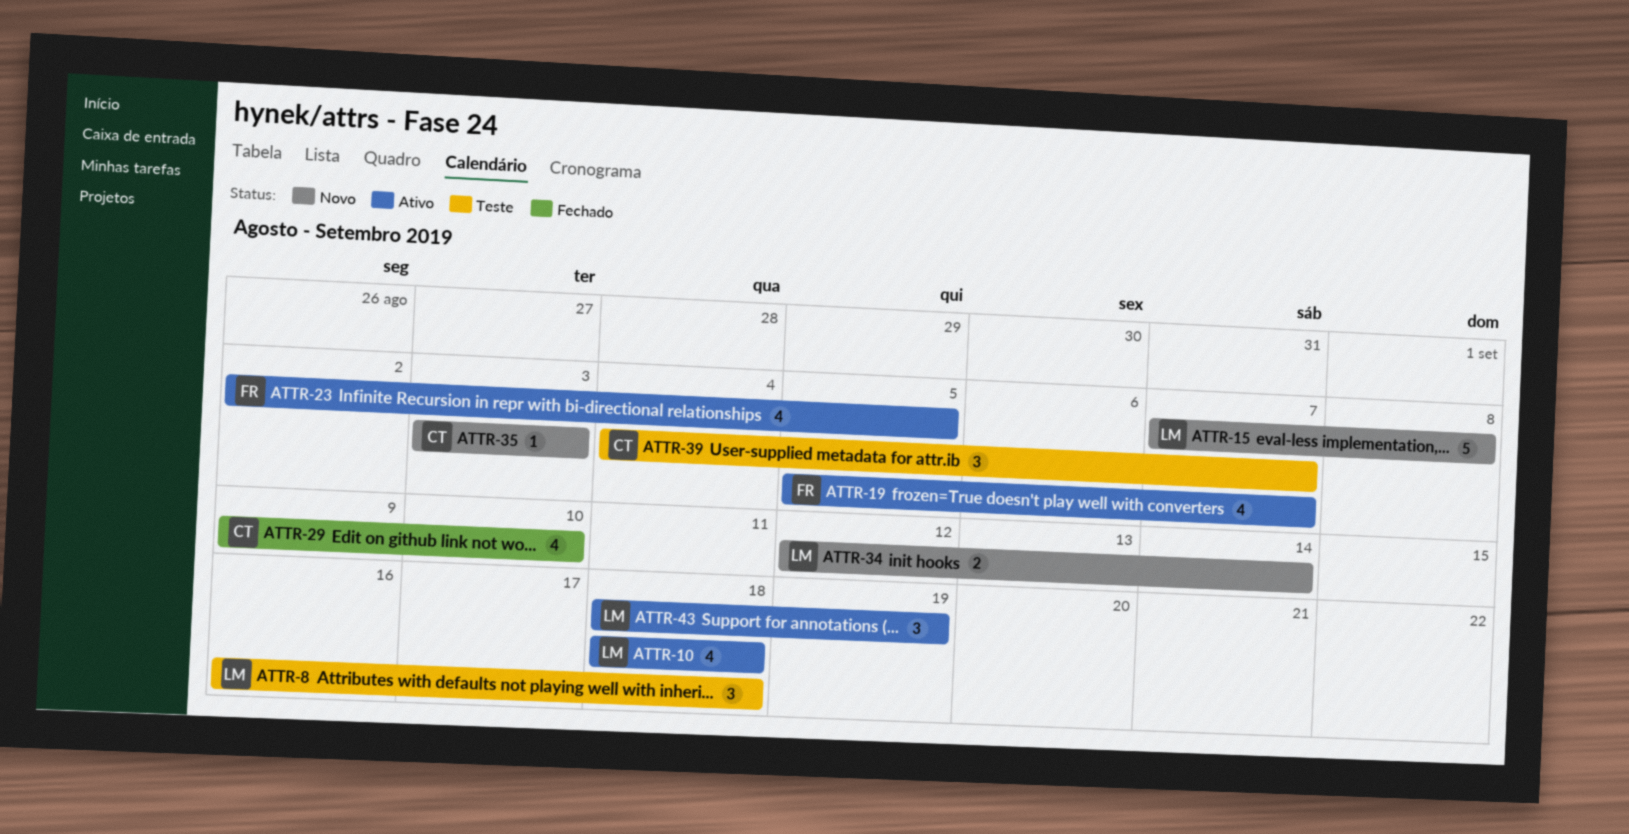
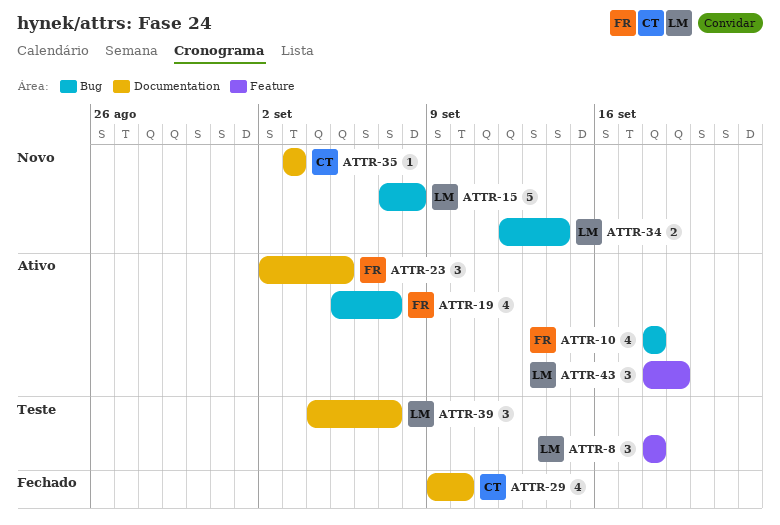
ATTR-8, start: Sep 16 -> Sep 18
ATTR-10, owner: LM -> FR
ATTR-23, estimate: 4 -> 3
ATTR-39, owner: CT -> LM

